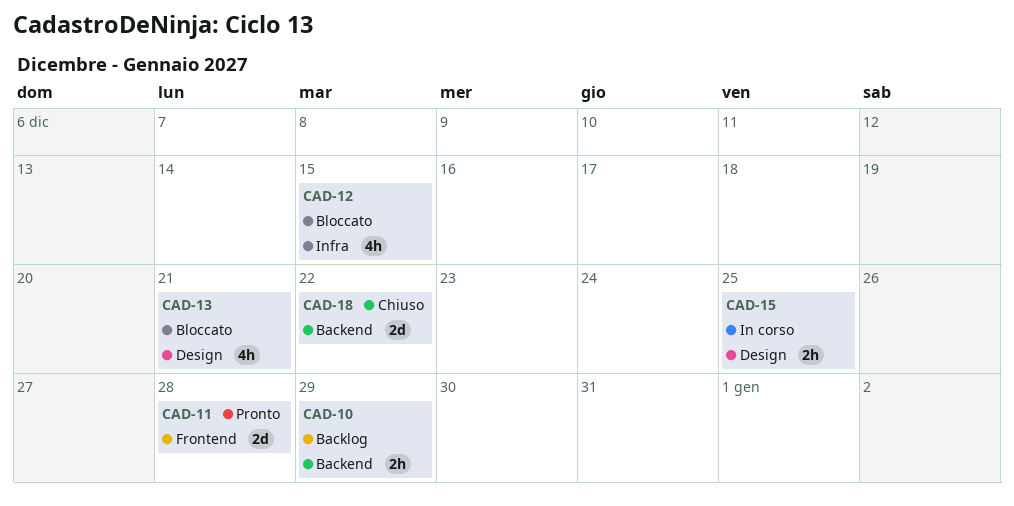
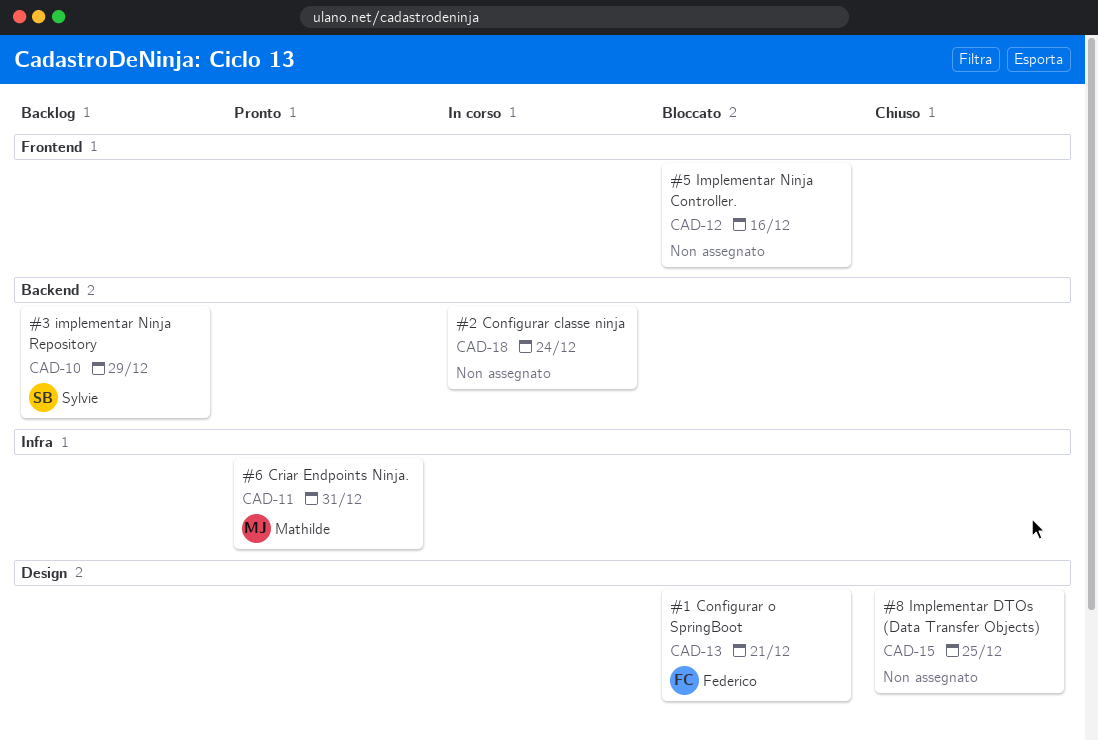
CAD-11, label: Frontend -> Infra
CAD-11, due: Dec 28 -> Dec 31
CAD-12, label: Infra -> Frontend
CAD-12, due: Dec 15 -> Dec 16
CAD-15, status: In corso -> Chiuso
CAD-18, status: Chiuso -> In corso
CAD-18, due: Dec 22 -> Dec 24

